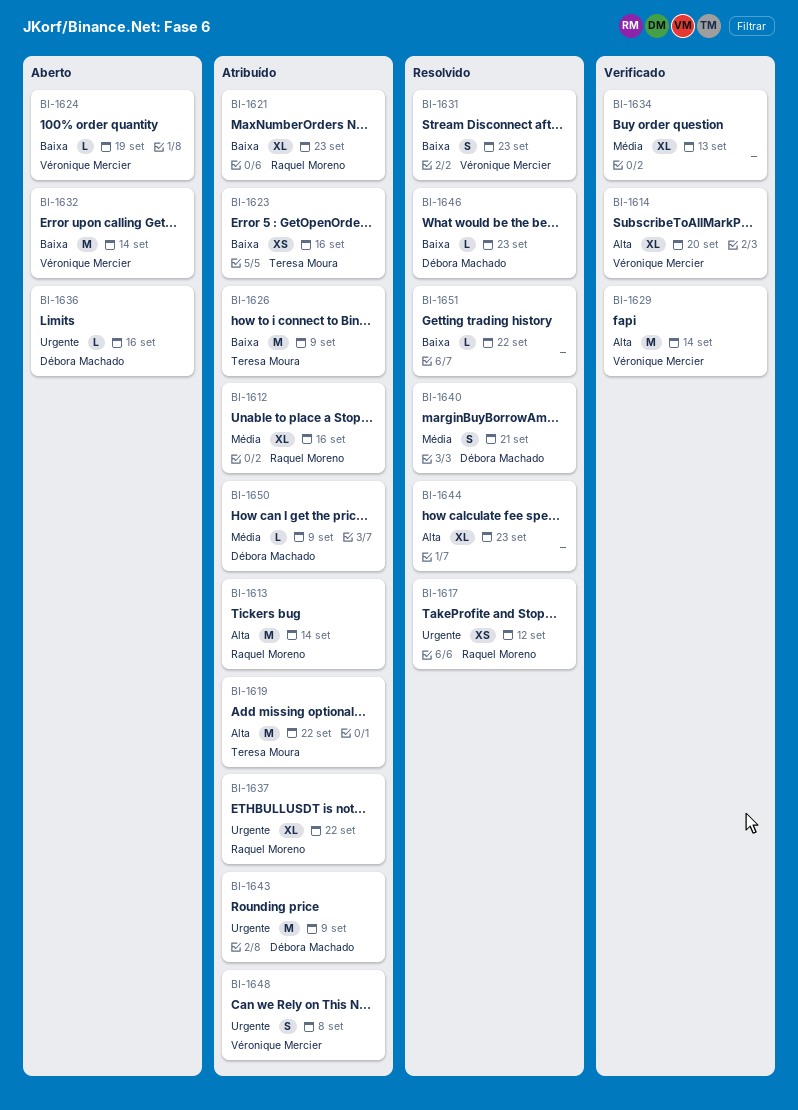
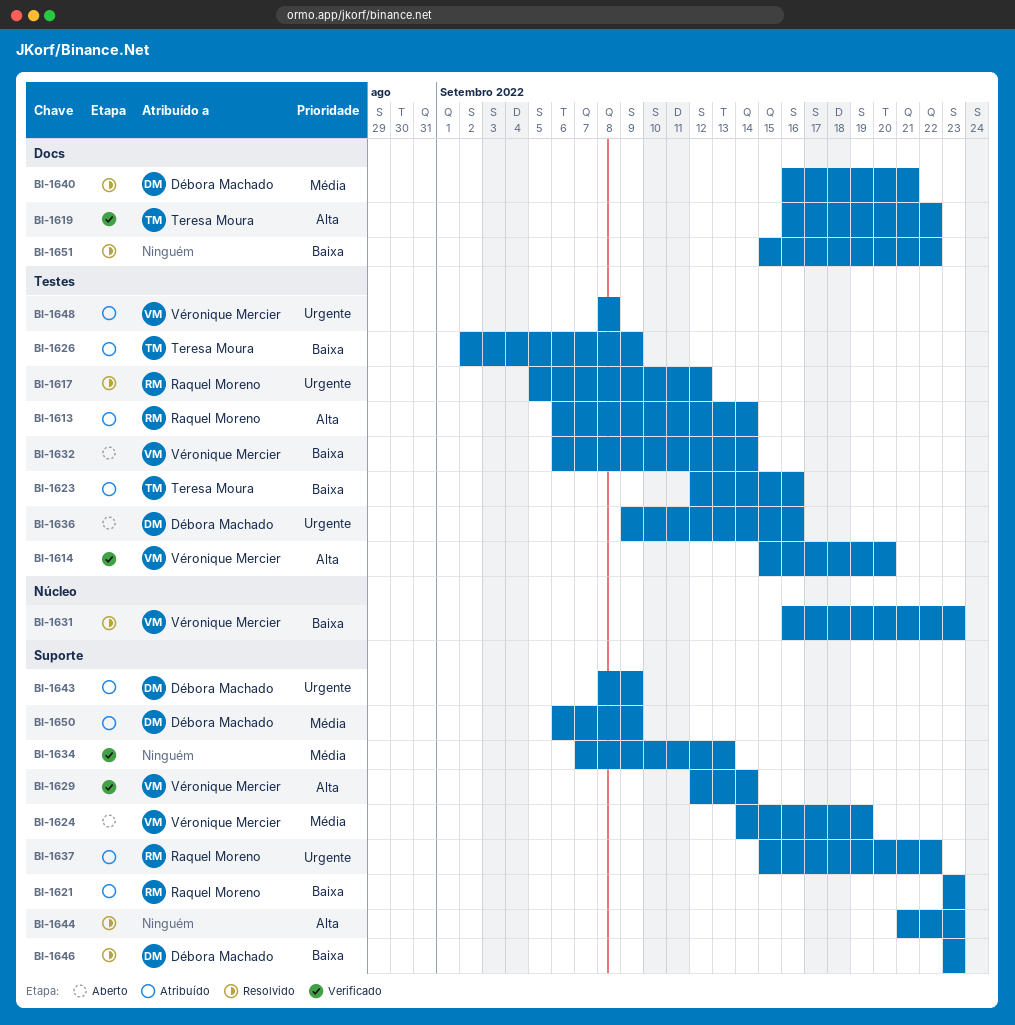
BI-1612: present -> none
BI-1619, status: Atribuído -> Verificado
BI-1624, priority: Baixa -> Média

